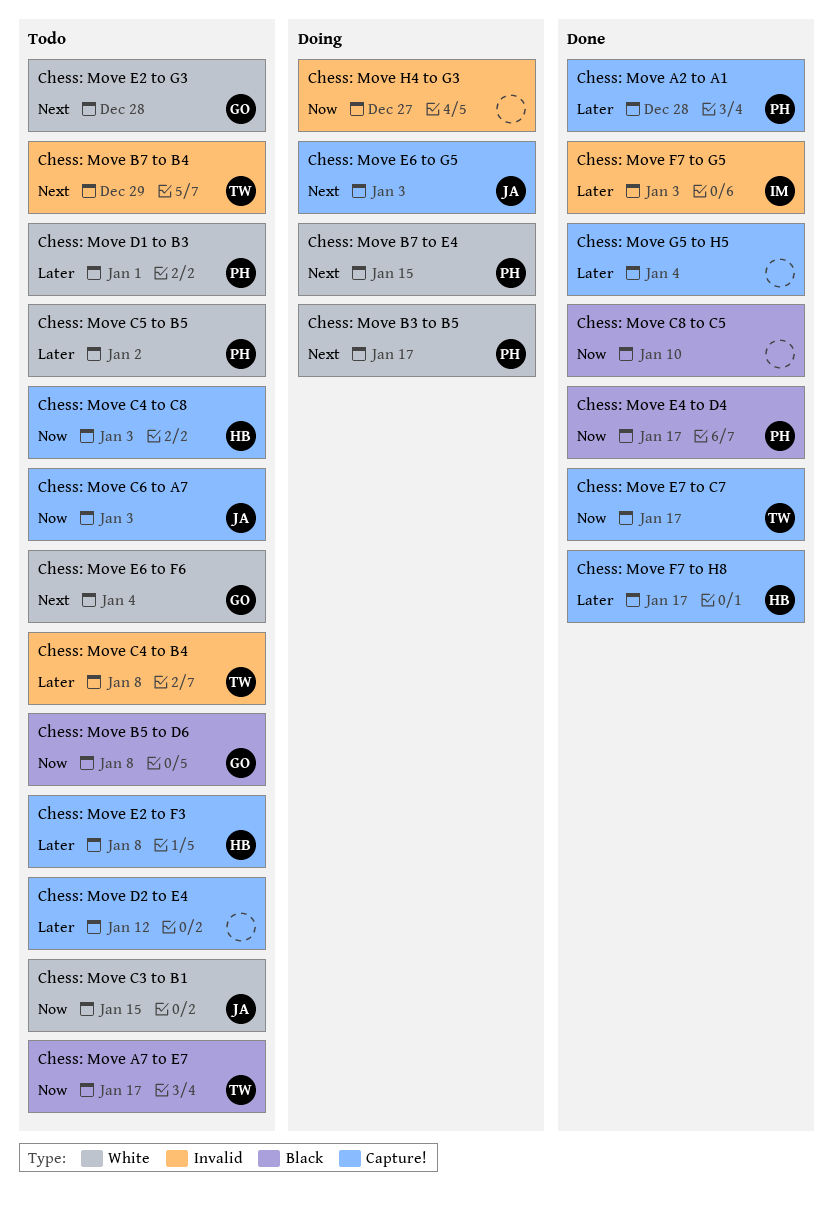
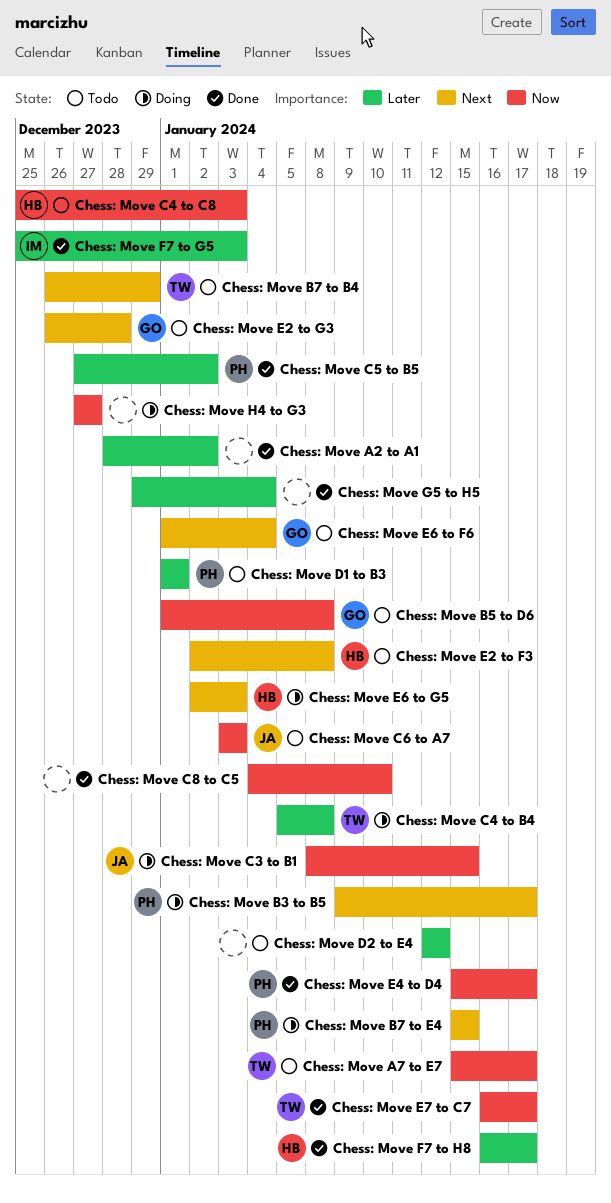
Chess: Move A2 to A1, owner: PH -> none
Chess: Move A2 to A1, due: Dec 28 -> Jan 2
Chess: Move C3 to B1, status: Todo -> Doing
Chess: Move C4 to B4, status: Todo -> Doing
Chess: Move C5 to B5, status: Todo -> Done
Chess: Move E2 to F3, priority: Later -> Next
Chess: Move E6 to G5, owner: JA -> HB

